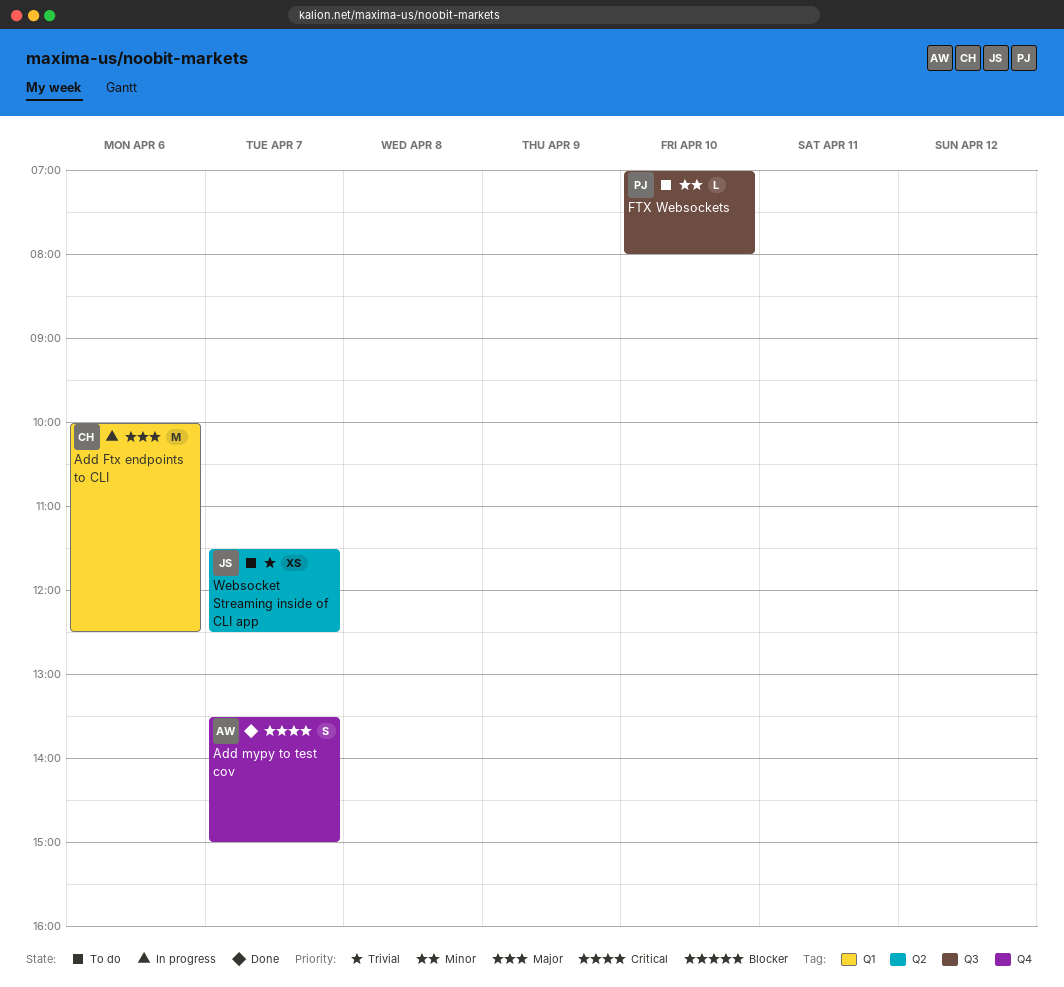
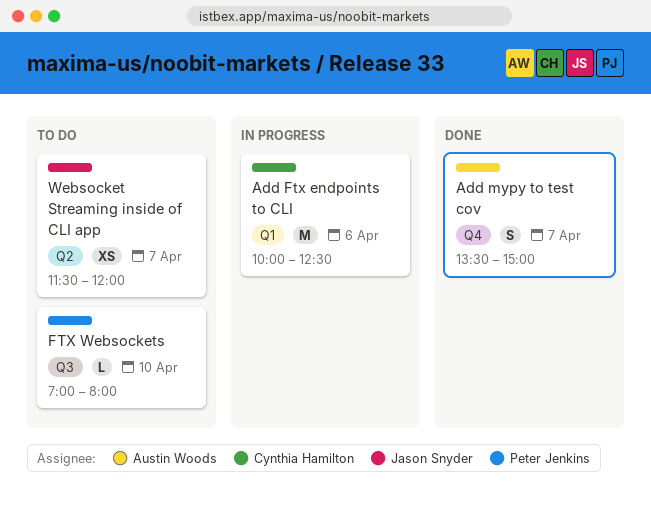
Websocket Streaming inside of CLI app, ends: 12:30 -> 12:00

